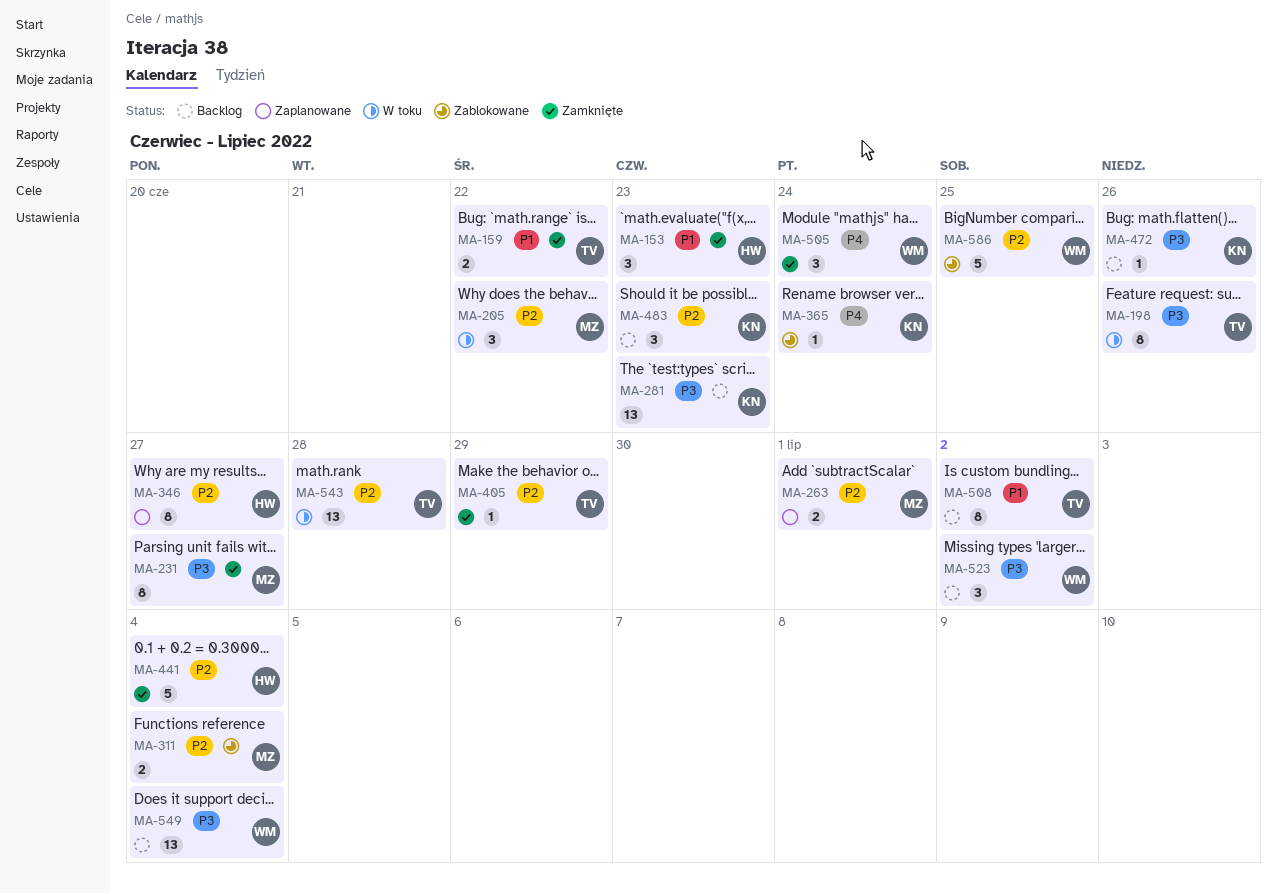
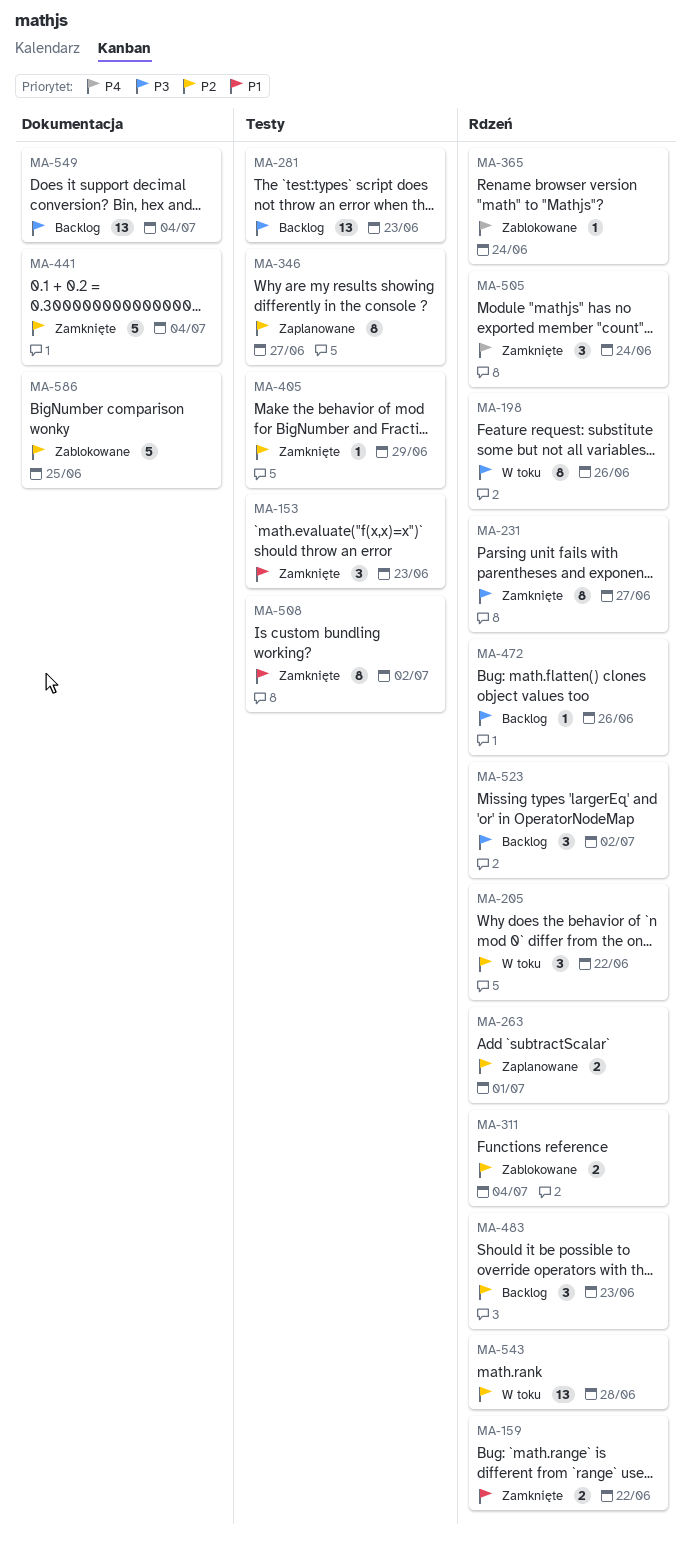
MA-508, status: Backlog -> Zamknięte

